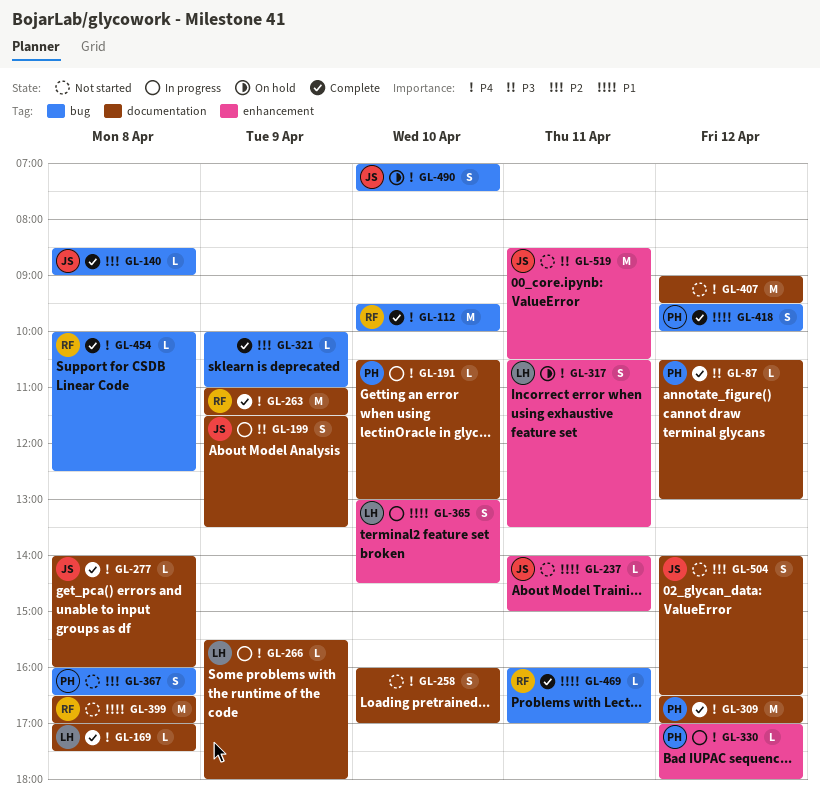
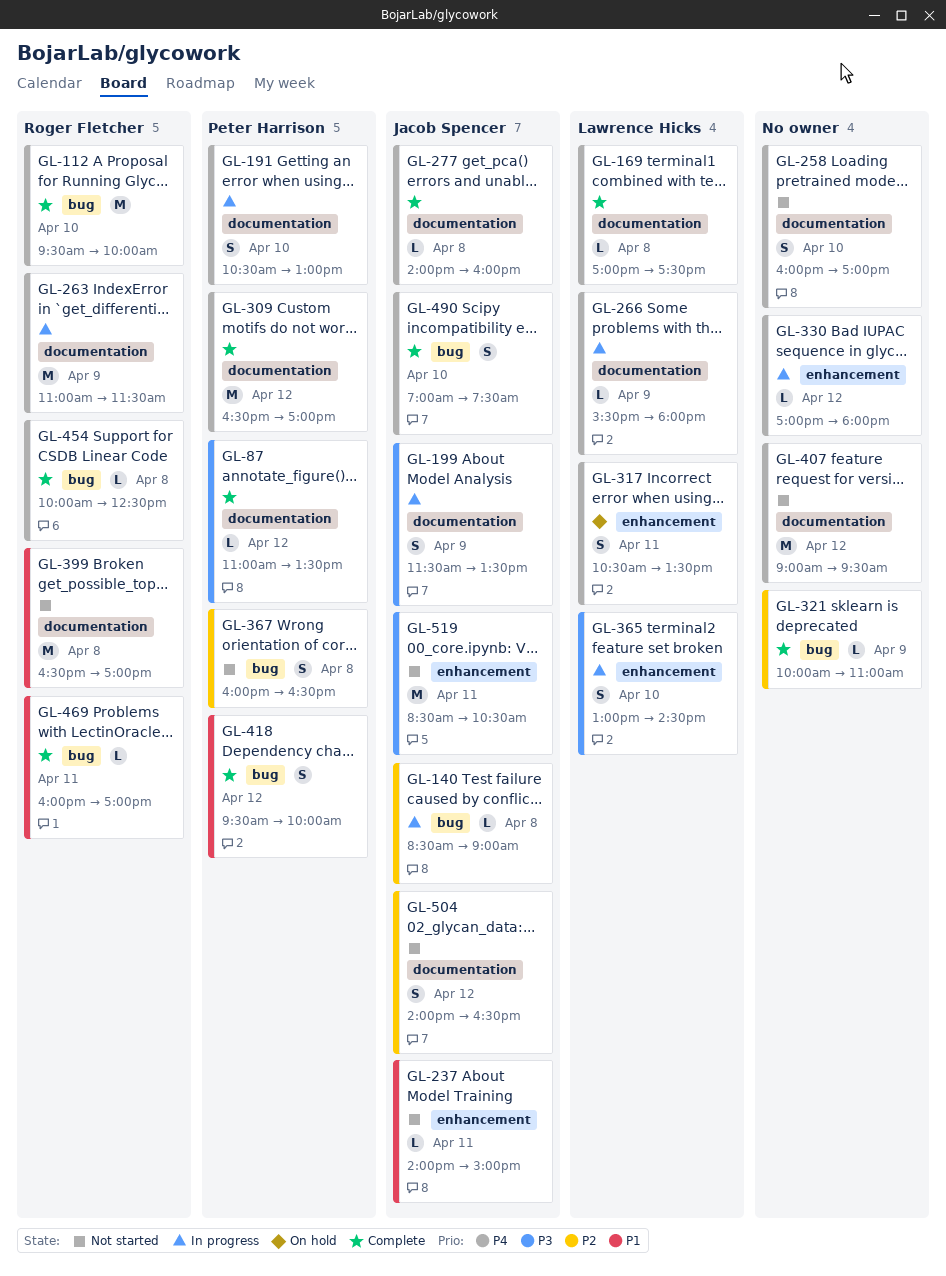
GL-87, begins: 10:30 -> 11:00
GL-87, ends: 13:00 -> 13:30
GL-140, status: Complete -> In progress
GL-191, estimate: L -> S
GL-263, status: Complete -> In progress
GL-330, owner: Peter Harrison -> none
GL-365, priority: P1 -> P3
GL-490, status: On hold -> Complete

